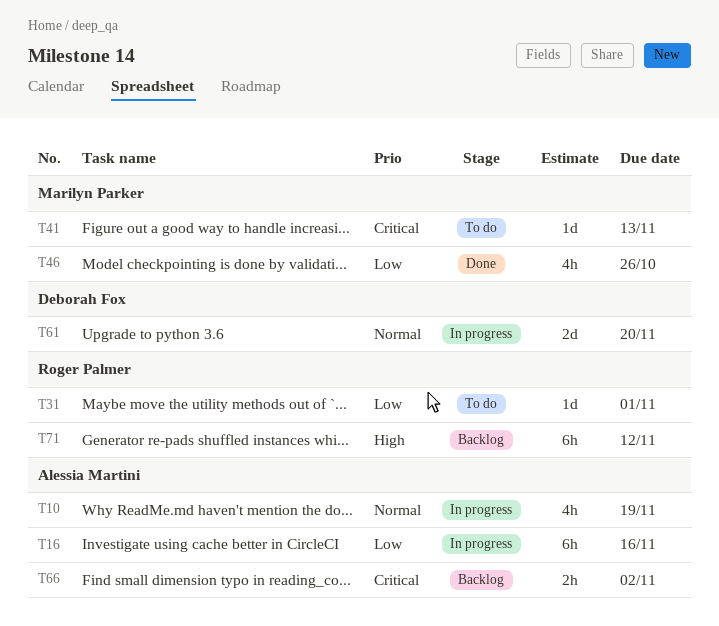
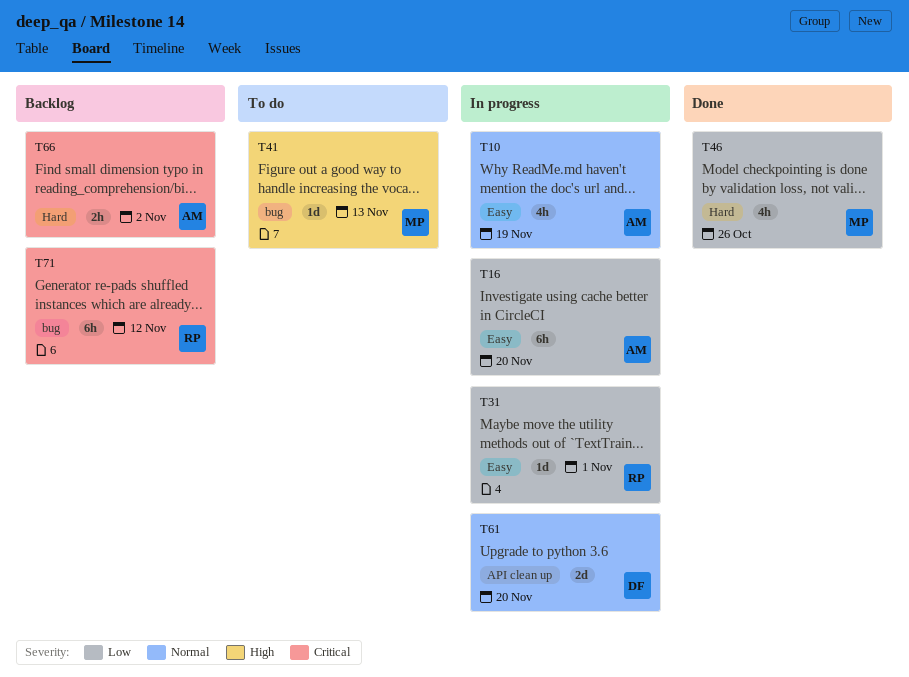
T16, due: Nov 16 -> Nov 20
T31, status: To do -> In progress
T41, priority: Critical -> High
T71, priority: High -> Critical

